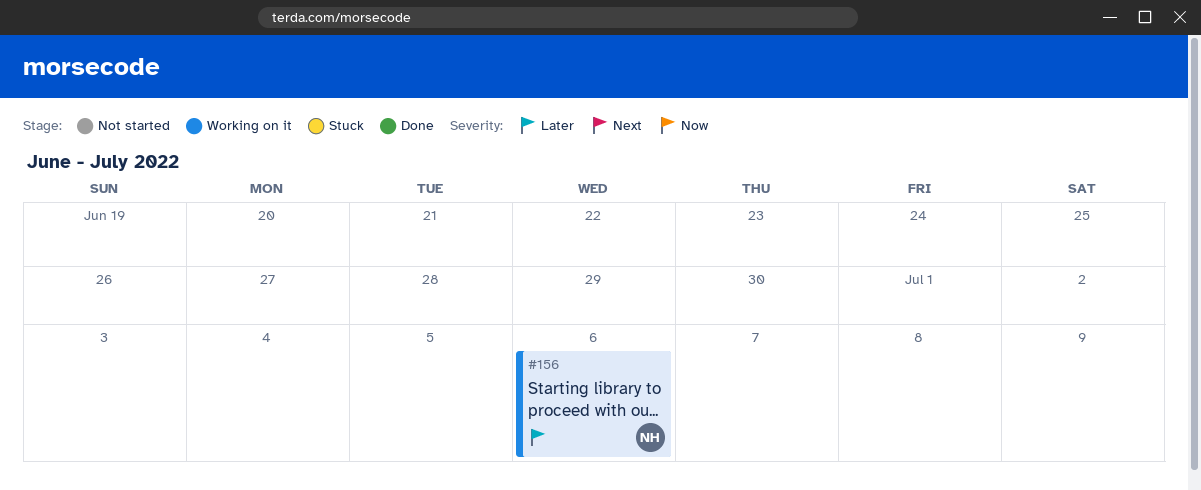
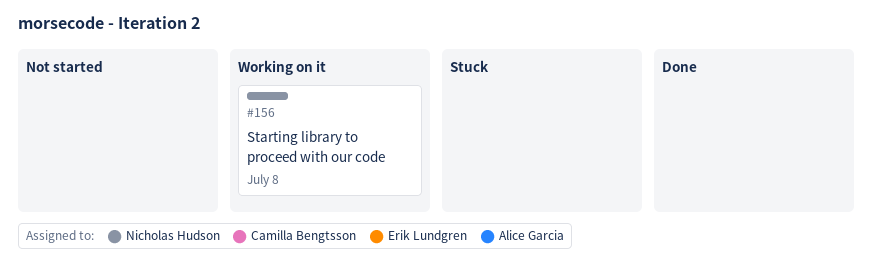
#156, due: Jul 6 -> Jul 8

